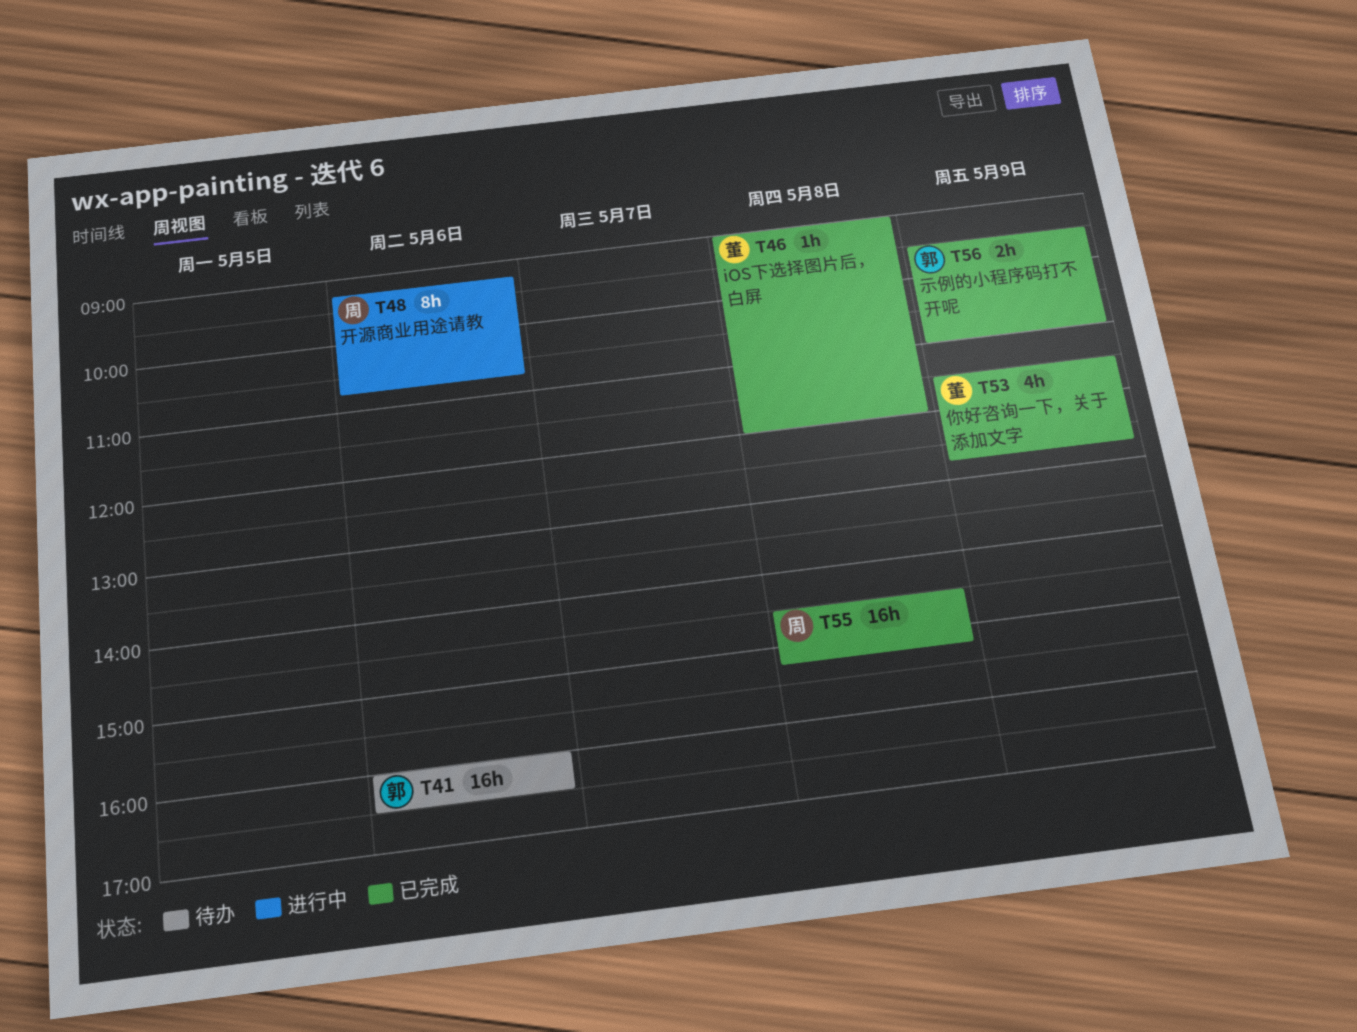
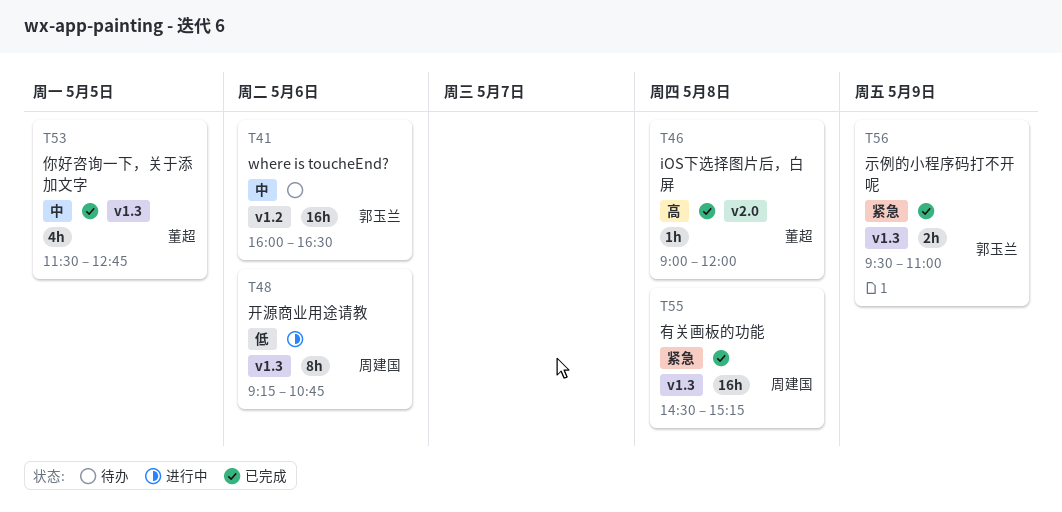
T53, day: May 9 -> May 5

